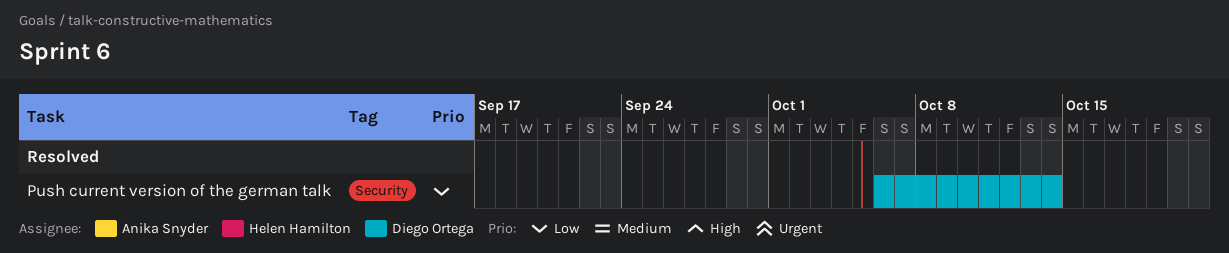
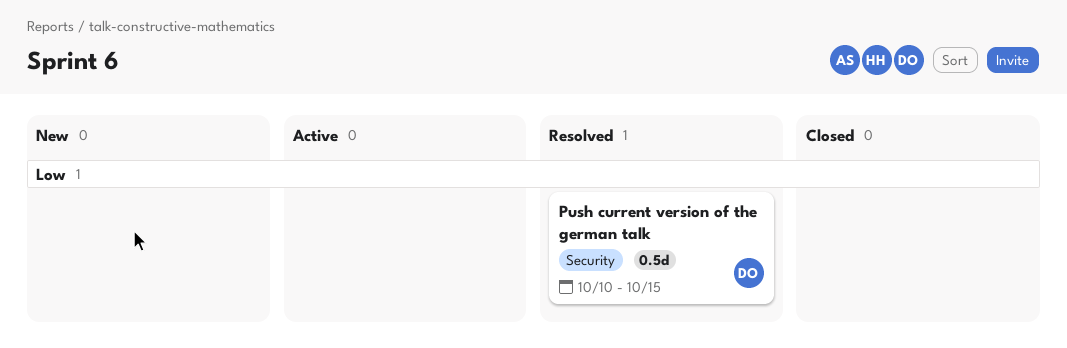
Push current version of the german talk, start: Oct 6 -> Oct 10
Push current version of the german talk, due: Oct 14 -> Oct 15

